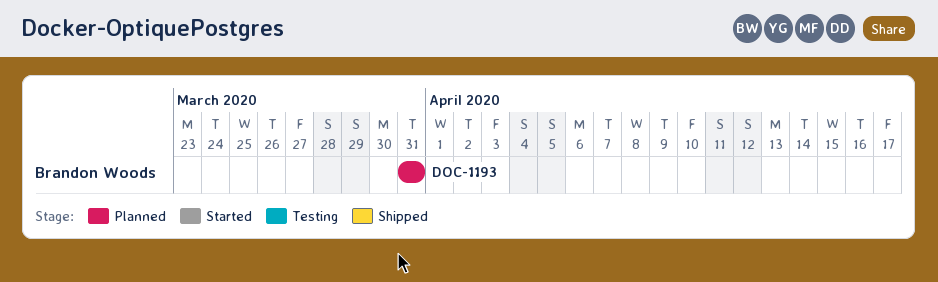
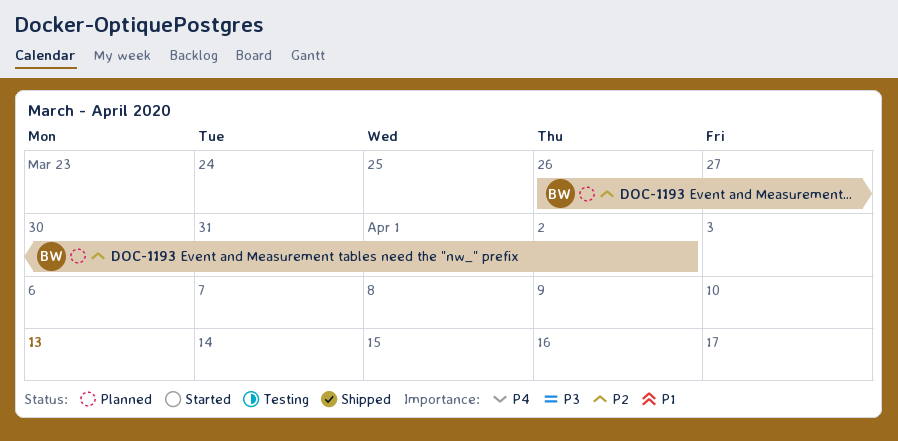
DOC-1193, start: Mar 31 -> Mar 26
DOC-1193, due: Mar 31 -> Apr 2

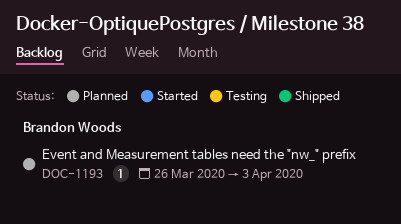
DOC-1193, due: Apr 2 -> Apr 3

